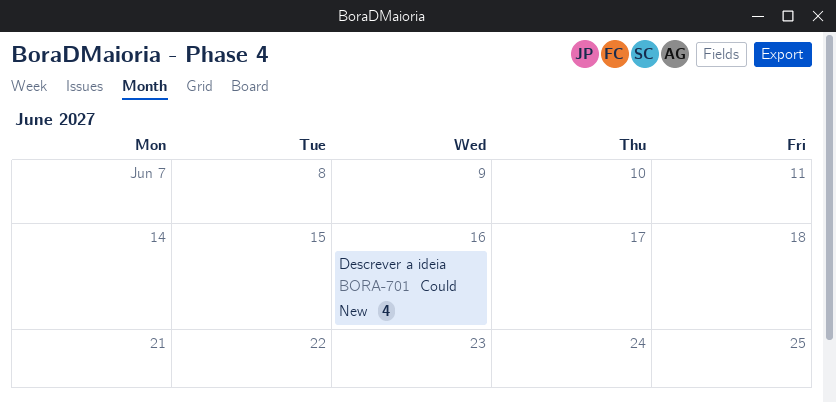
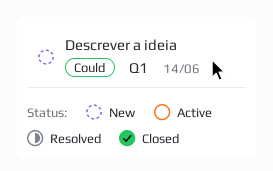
Descrever a ideia, due: Jun 16 -> Jun 14

